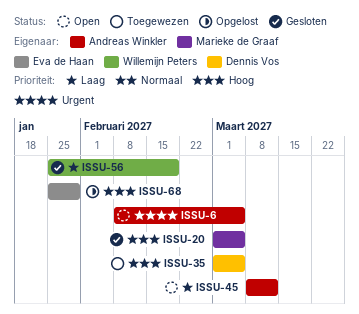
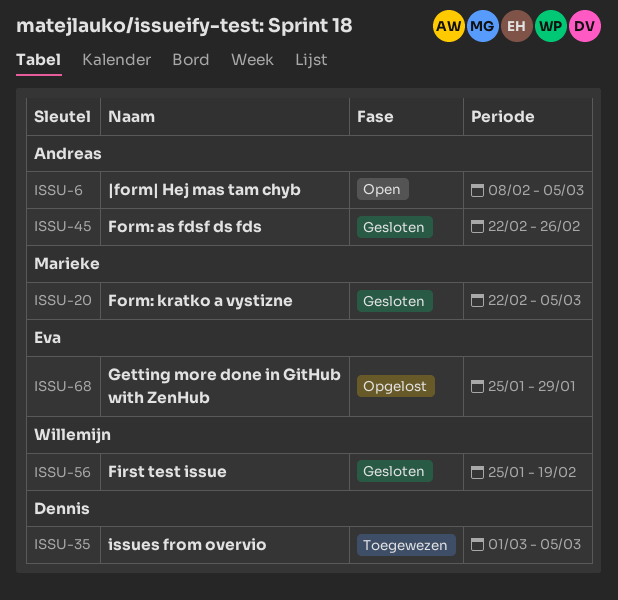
ISSU-20, start: Mar 1 -> Feb 22
ISSU-45, status: Open -> Gesloten
ISSU-45, start: Mar 8 -> Feb 22
ISSU-45, due: Mar 12 -> Feb 26

